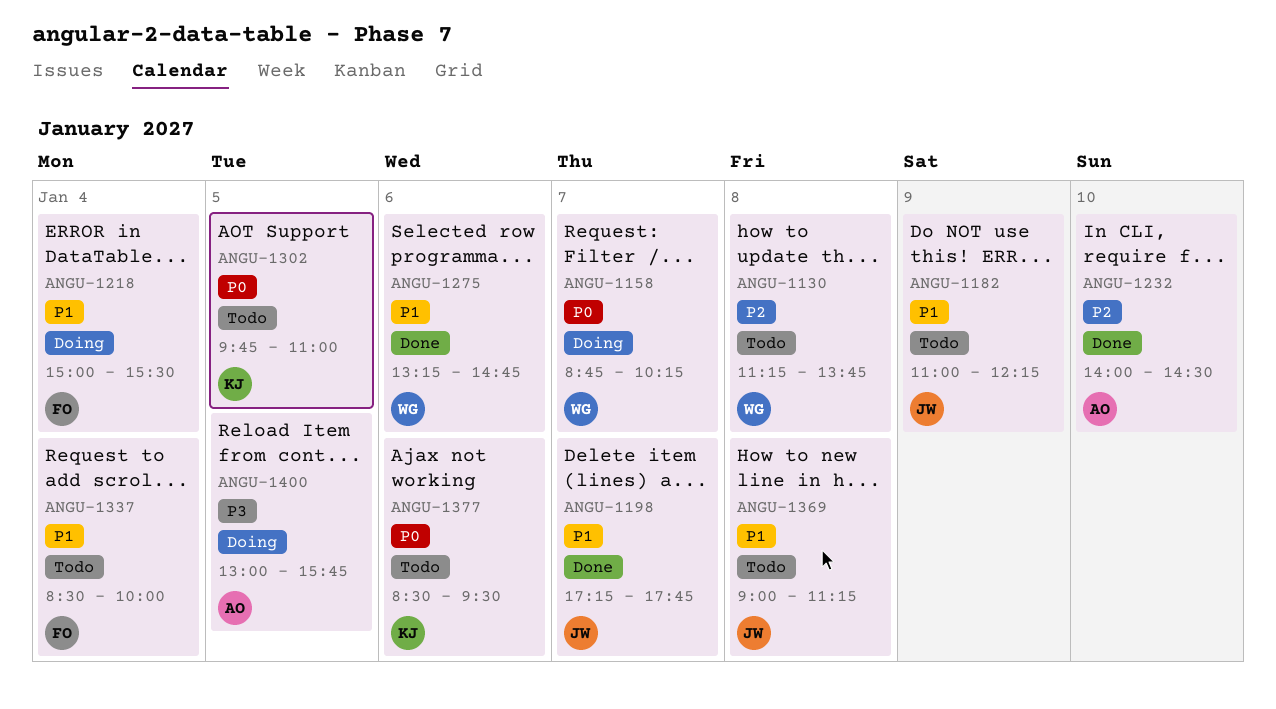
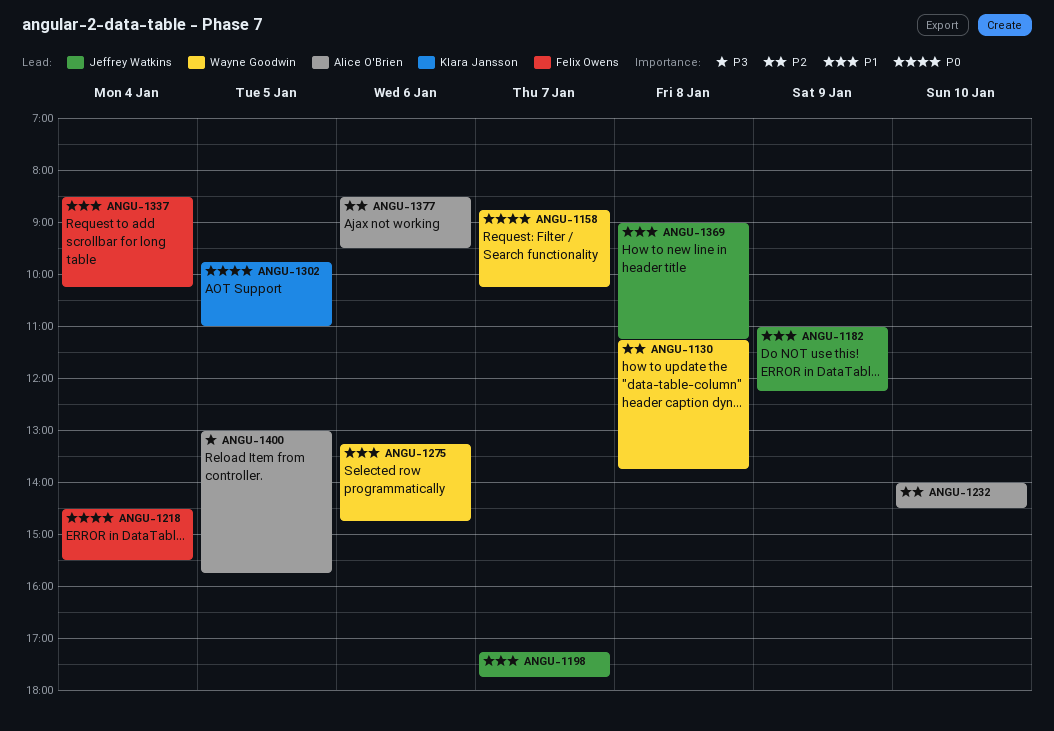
ANGU-1218, priority: P1 -> P0
ANGU-1218, begins: 15:00 -> 14:30
ANGU-1337, ends: 10:00 -> 10:15
ANGU-1377, owner: Klara Jansson -> Alice O'Brien
ANGU-1377, priority: P0 -> P2

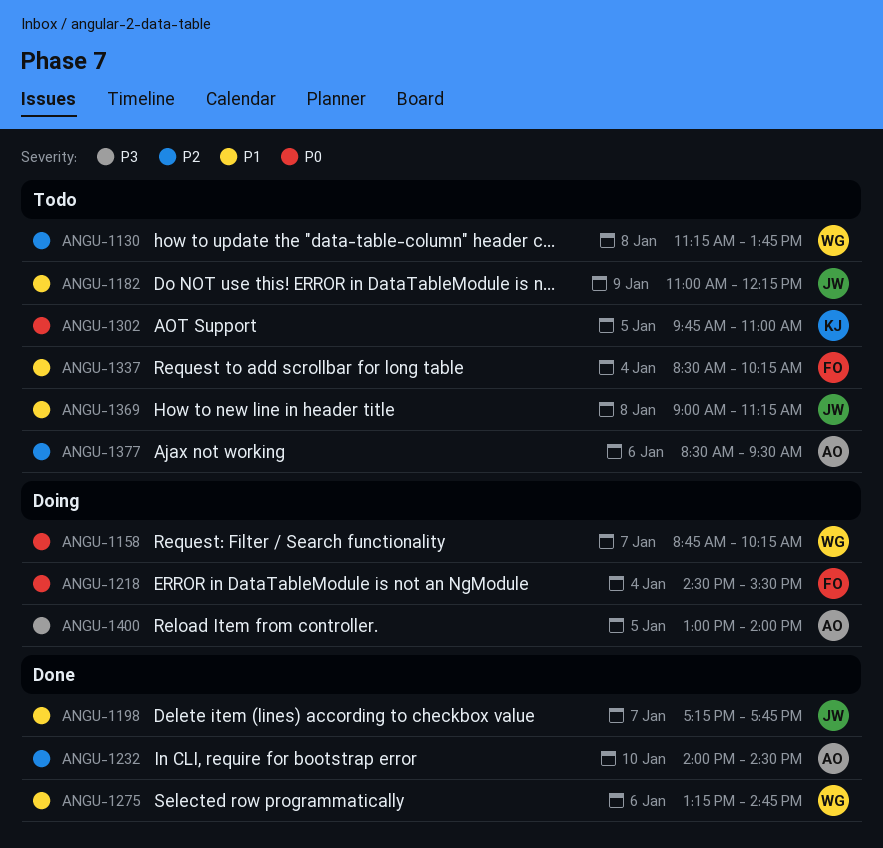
ANGU-1400, ends: 15:45 -> 14:00

